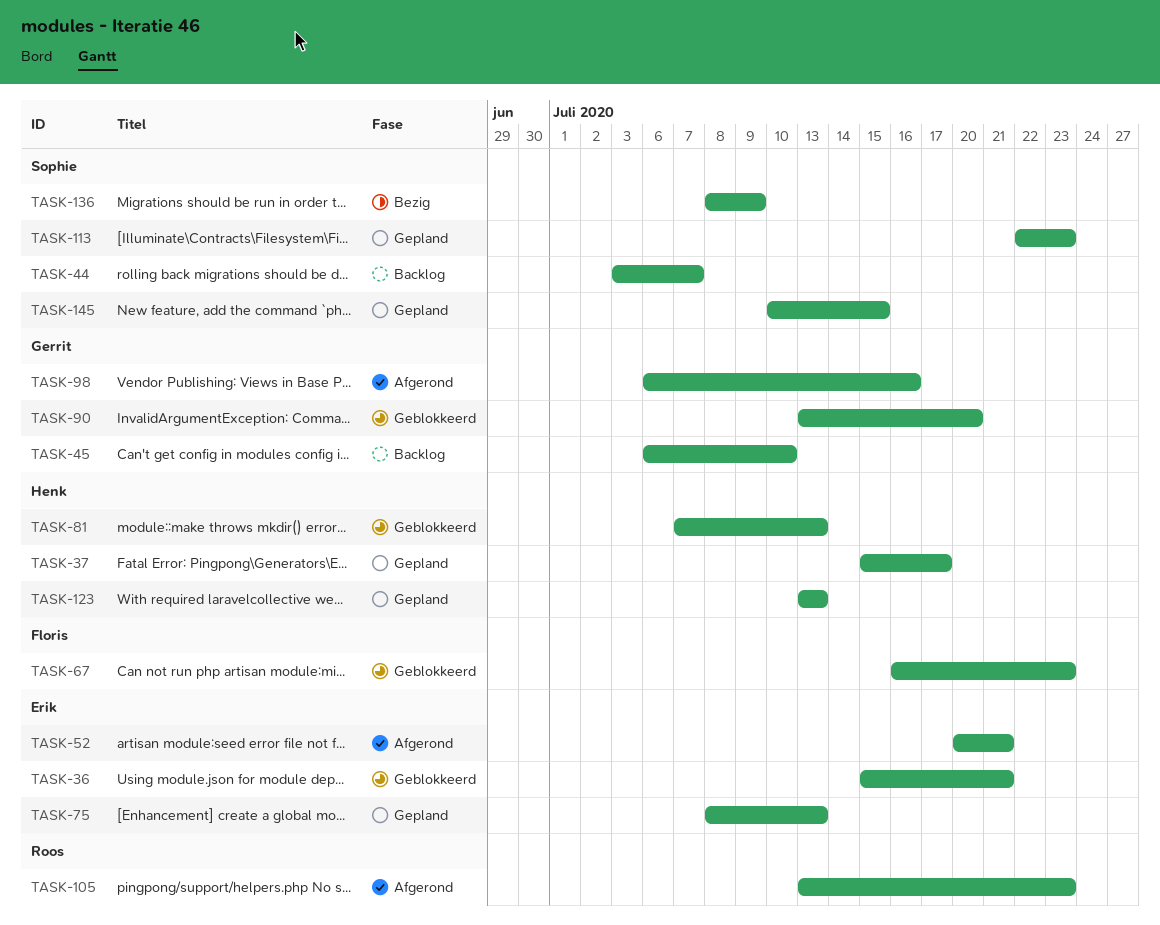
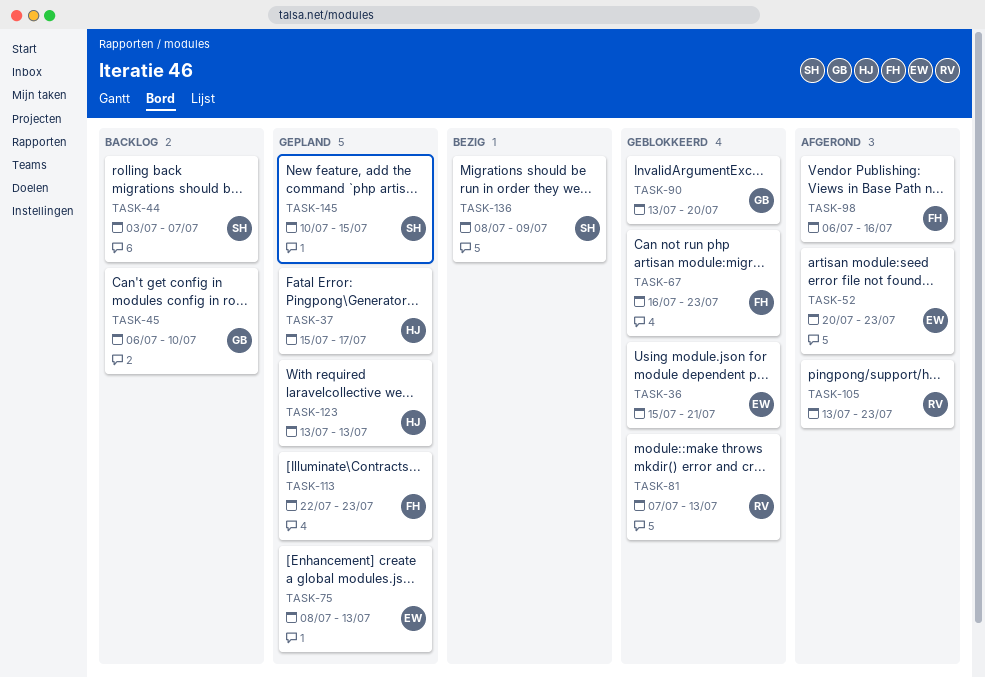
TASK-52, due: Jul 21 -> Jul 23
TASK-81, owner: Henk -> Roos
TASK-98, owner: Gerrit -> Floris
TASK-113, owner: Sophie -> Floris

